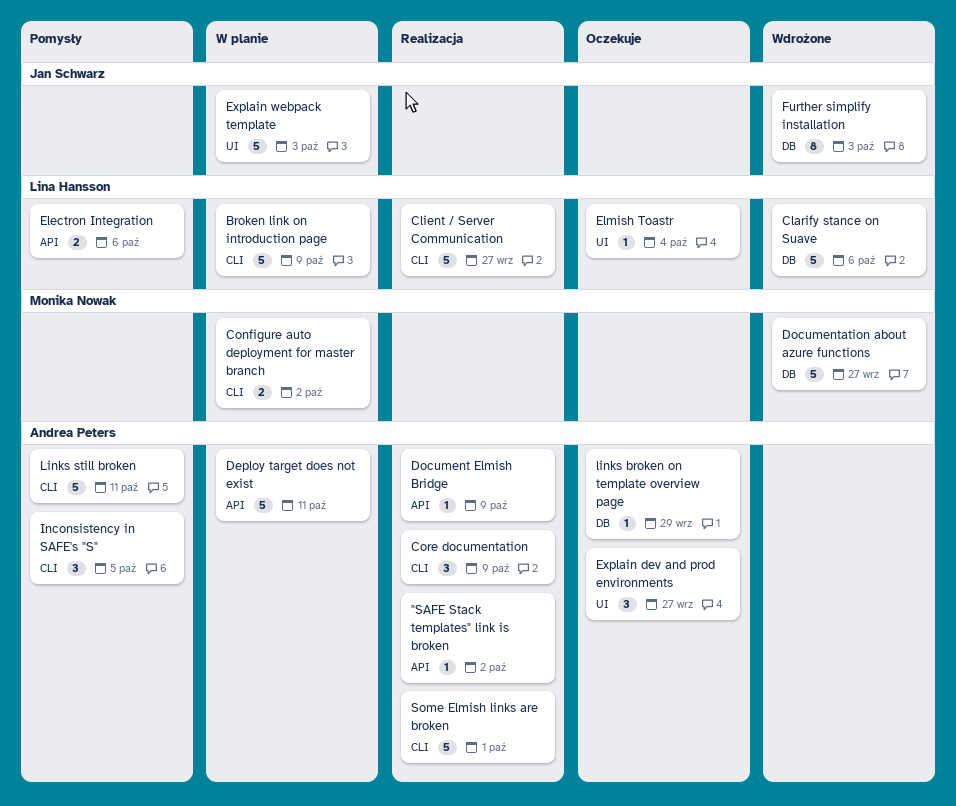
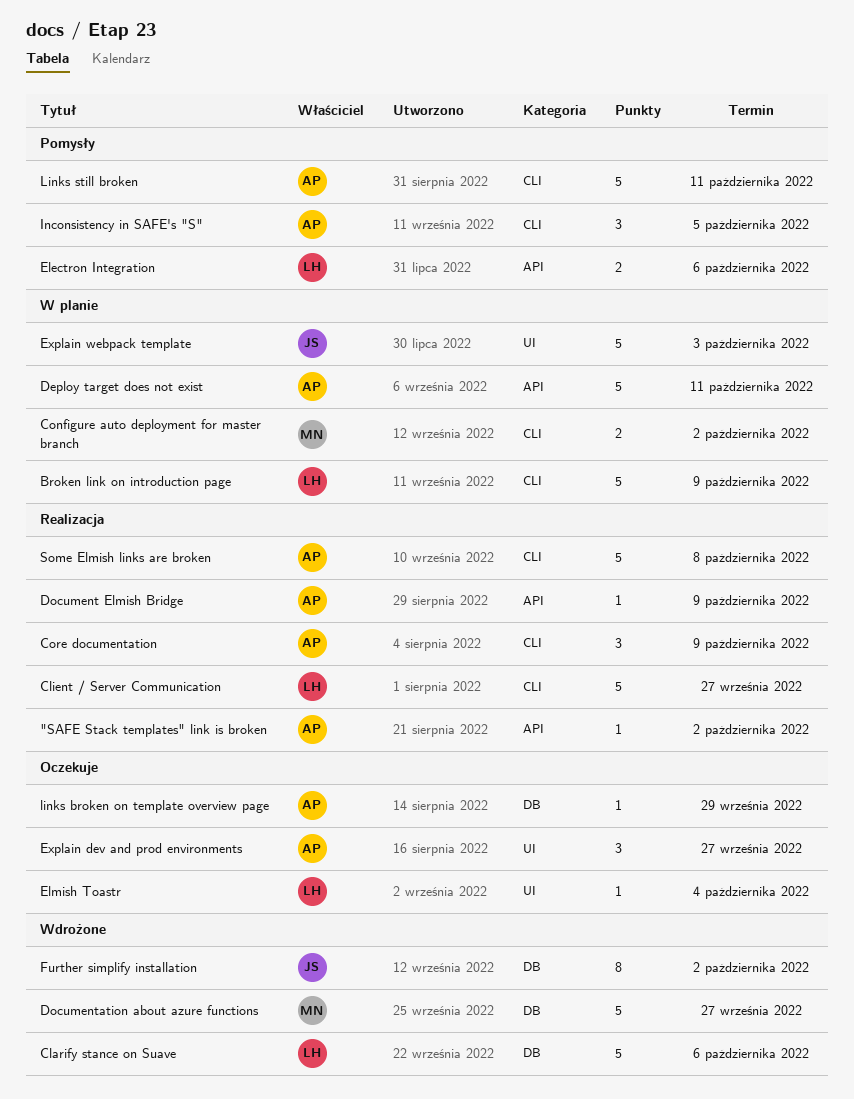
Further simplify installation, due: Oct 3 -> Oct 2
Some Elmish links are broken, due: Oct 1 -> Oct 8

